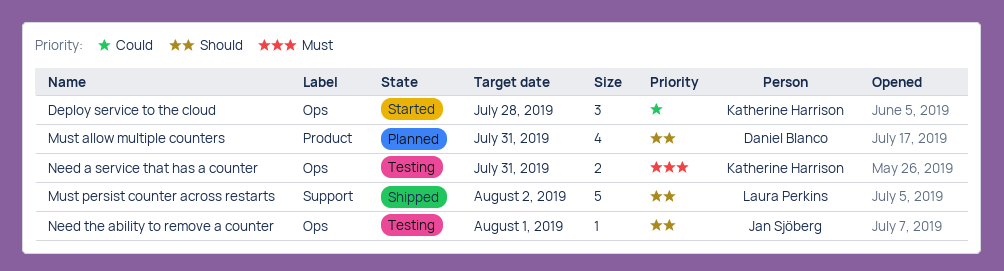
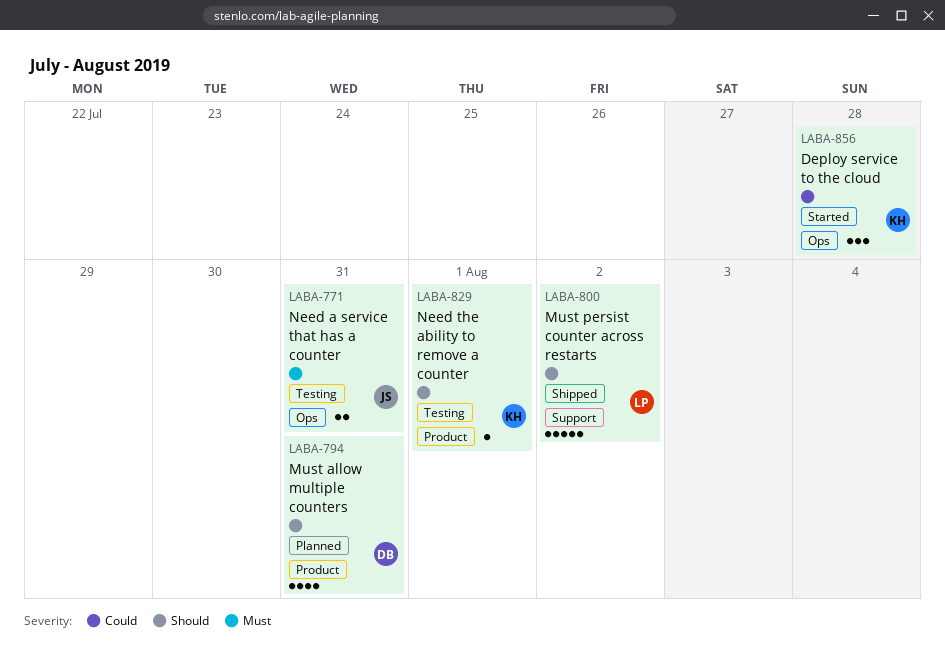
Need a service that has a counter, owner: Katherine Harrison -> Jan Sjöberg
Need the ability to remove a counter, owner: Jan Sjöberg -> Katherine Harrison
Need the ability to remove a counter, label: Ops -> Product

